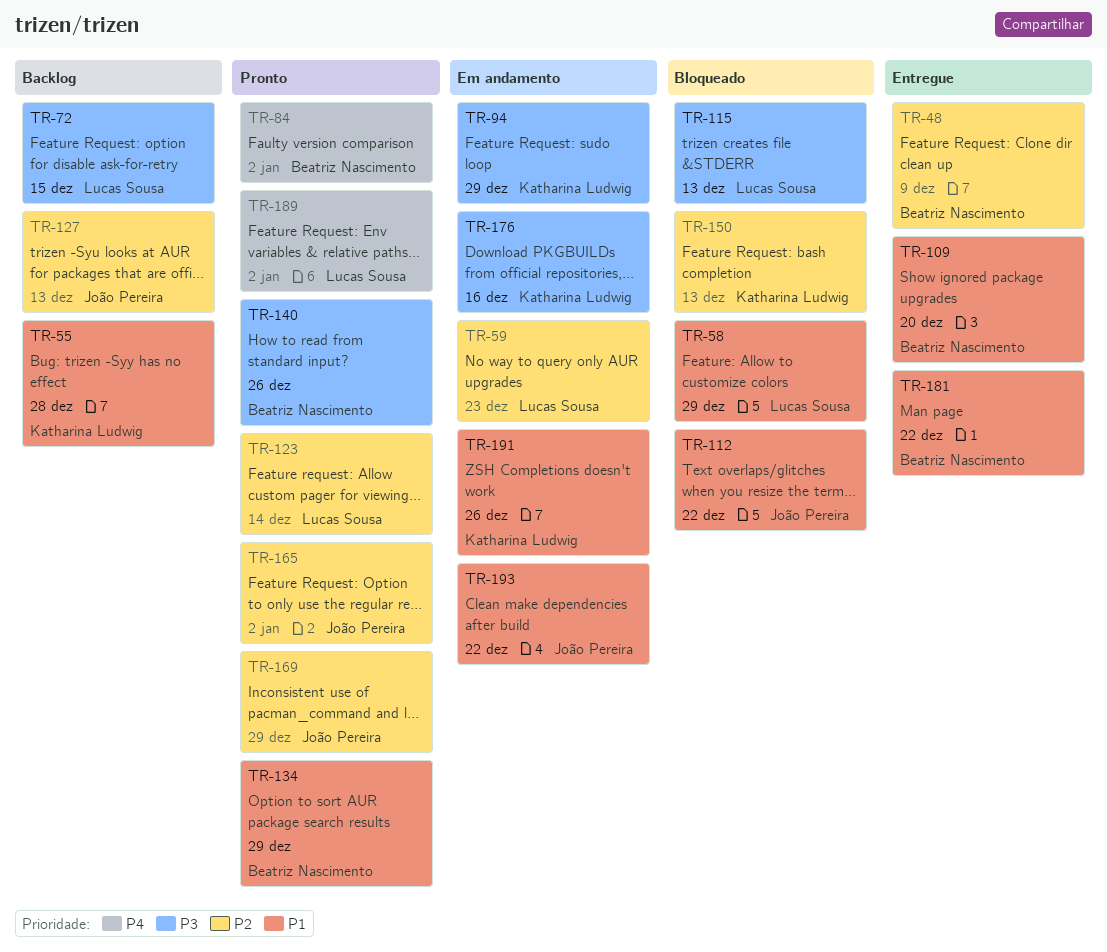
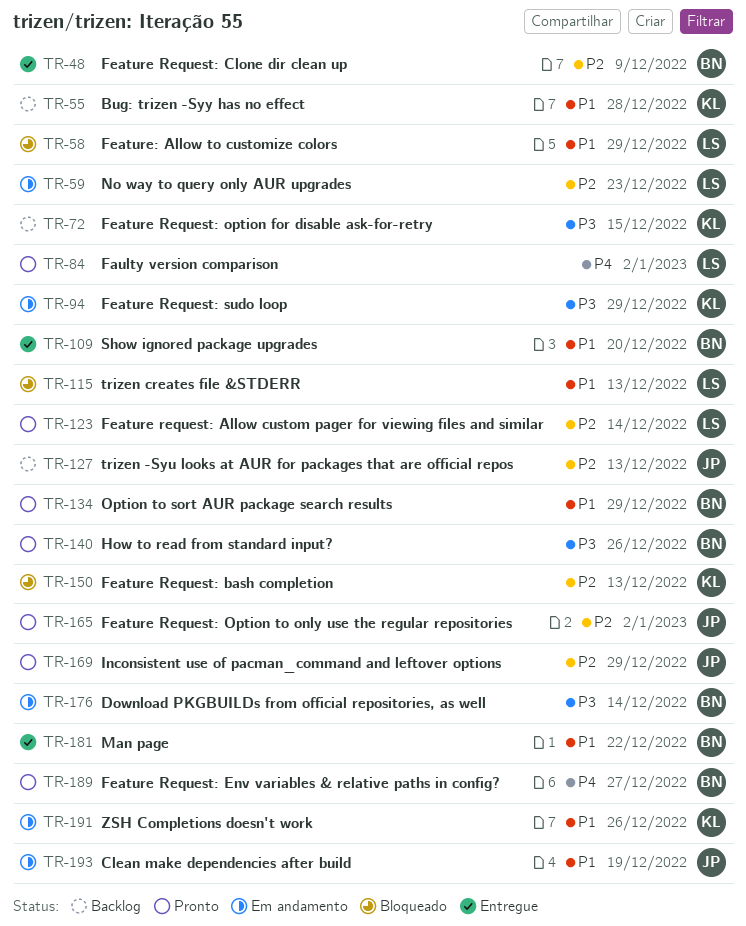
TR-72, owner: Lucas Sousa -> Katharina Ludwig
TR-84, owner: Beatriz Nascimento -> Lucas Sousa
TR-112: present -> none
TR-115, priority: P3 -> P1
TR-176, owner: Katharina Ludwig -> Beatriz Nascimento
TR-176, due: Dec 16 -> Dec 14
TR-189, owner: Lucas Sousa -> Beatriz Nascimento
TR-189, due: Jan 2 -> Dec 27
TR-193, due: Dec 22 -> Dec 19

